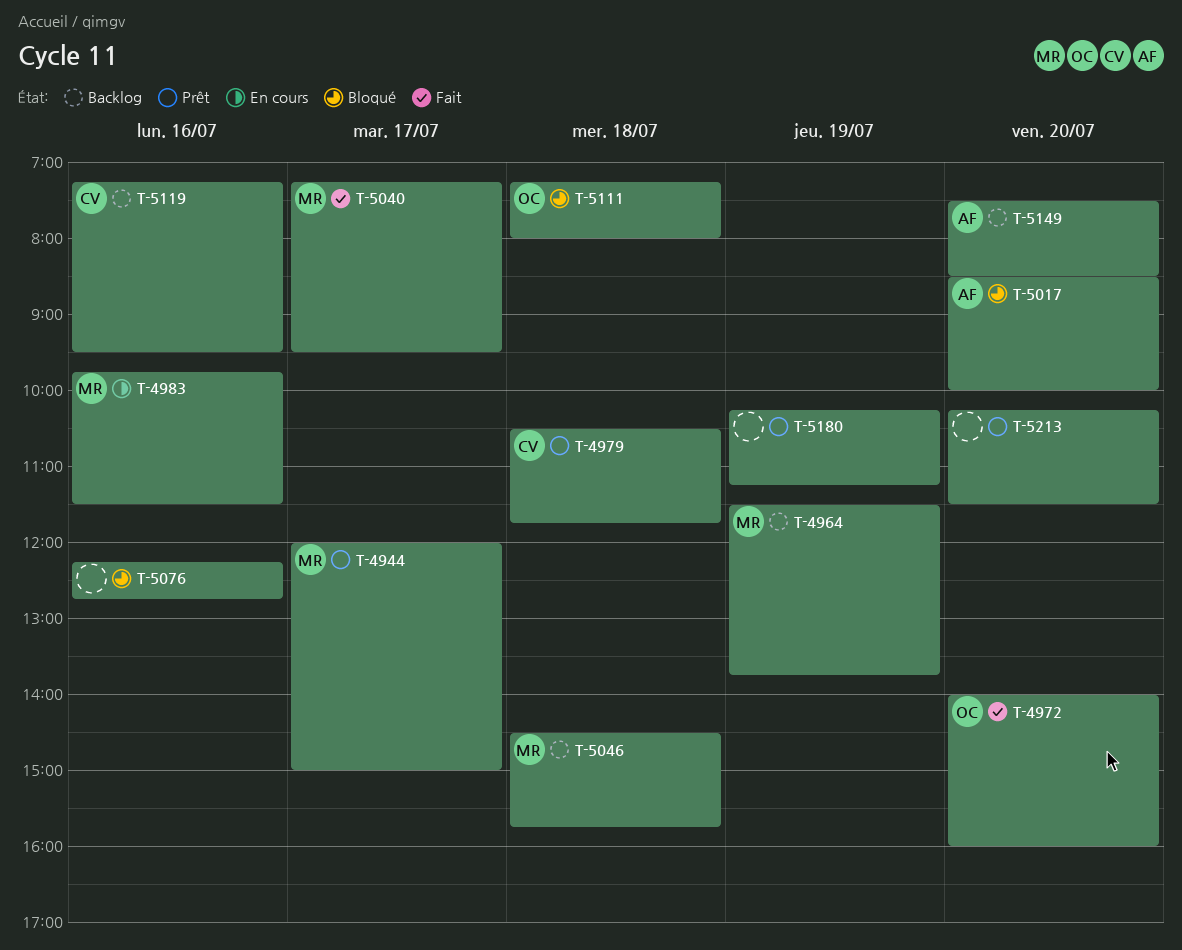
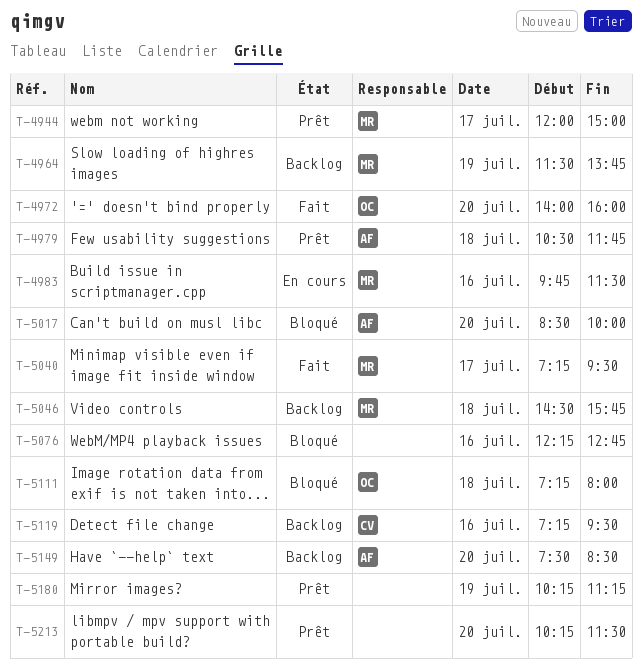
T-4979, owner: CV -> AF

